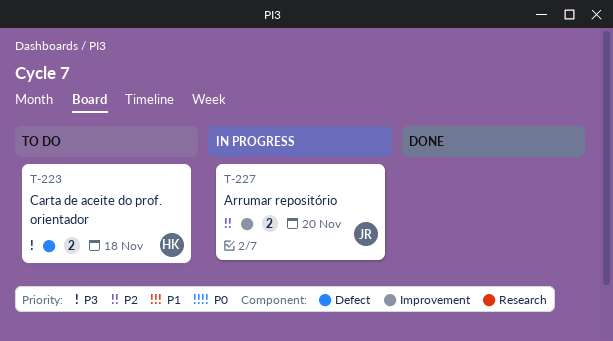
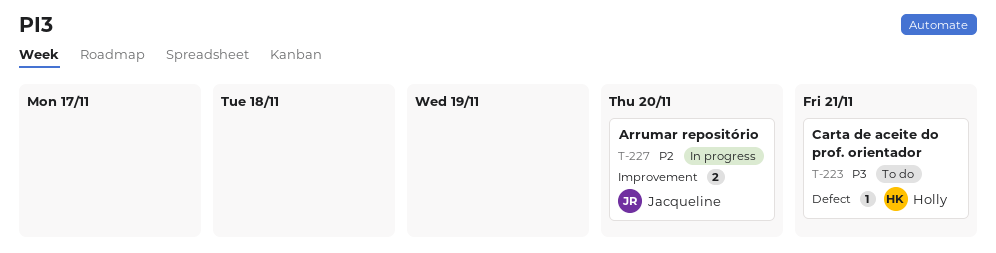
T-223, estimate: 2 -> 1
T-223, due: Nov 18 -> Nov 21

